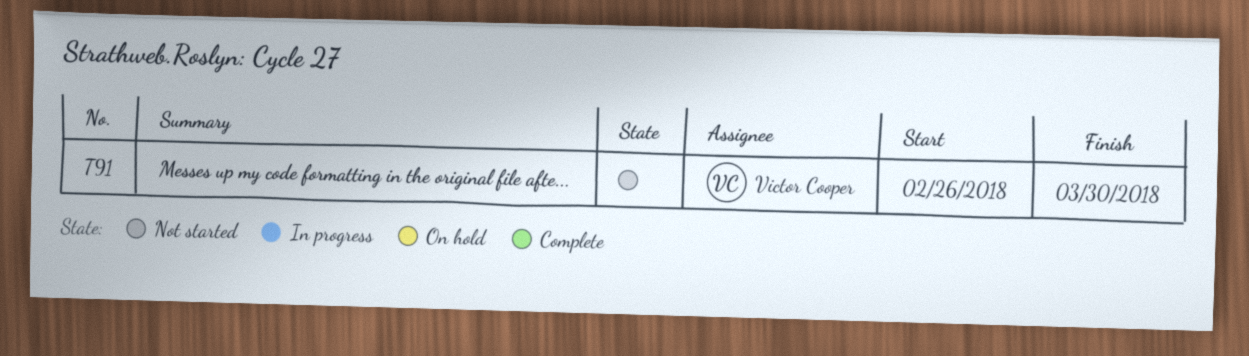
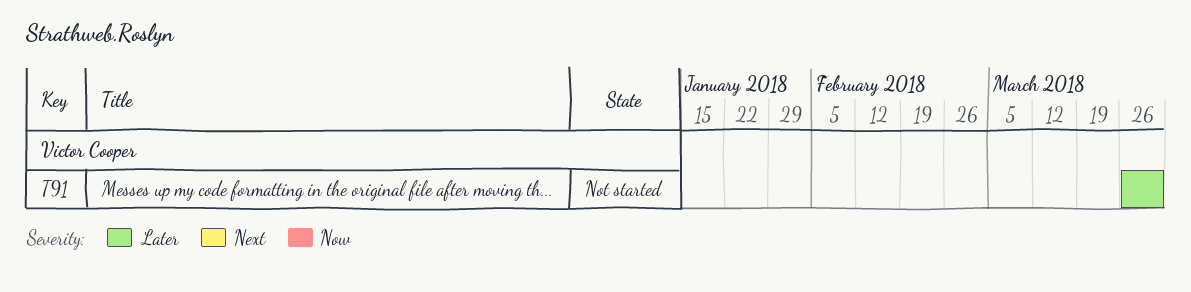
T91, start: Feb 26 -> Mar 26

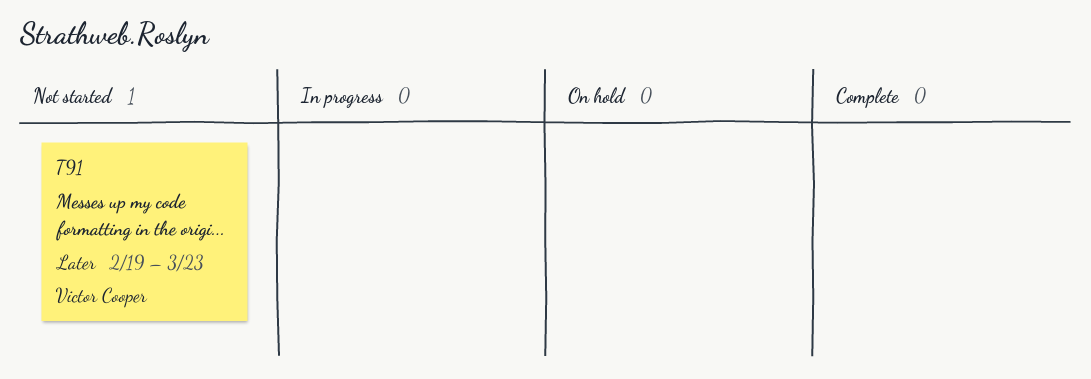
T91, start: Mar 26 -> Feb 19
T91, due: Mar 30 -> Mar 23

